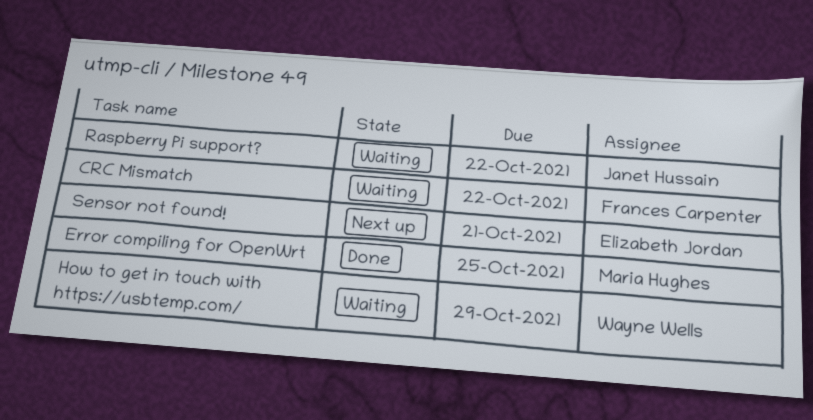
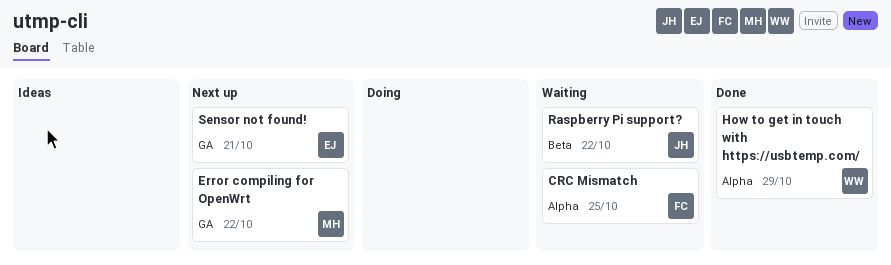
CRC Mismatch, due: Oct 22 -> Oct 25
Error compiling for OpenWrt, status: Done -> Next up
Error compiling for OpenWrt, due: Oct 25 -> Oct 22
How to get in touch with https://usbtemp.com/, status: Waiting -> Done

